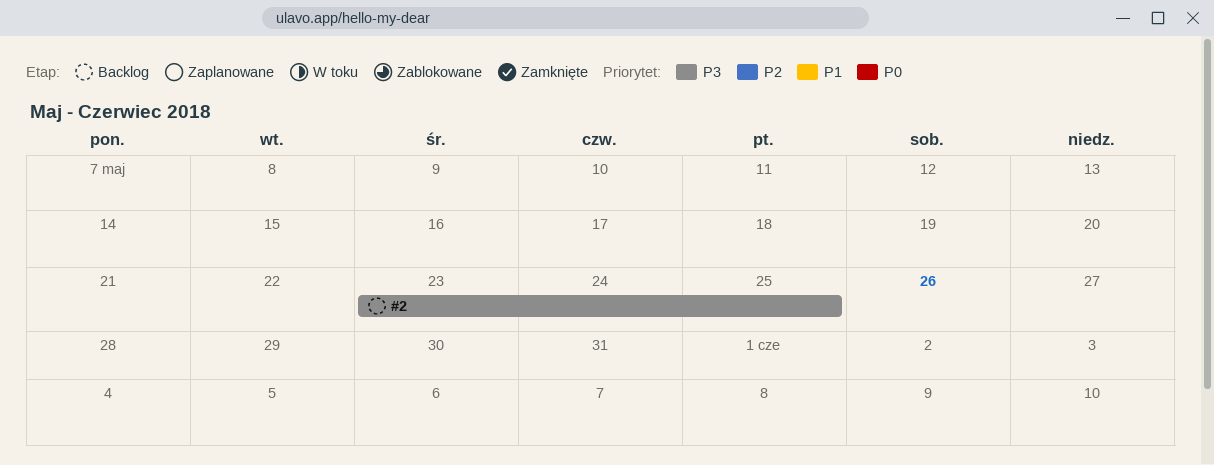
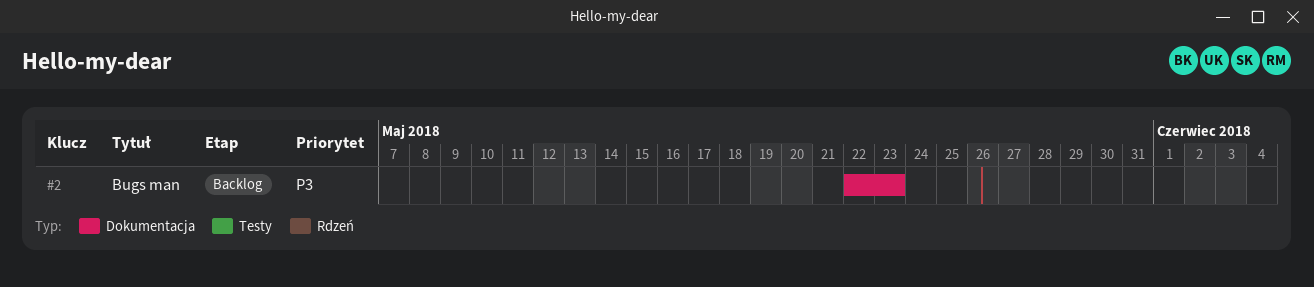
#2, start: May 23 -> May 22
#2, due: May 25 -> May 23

